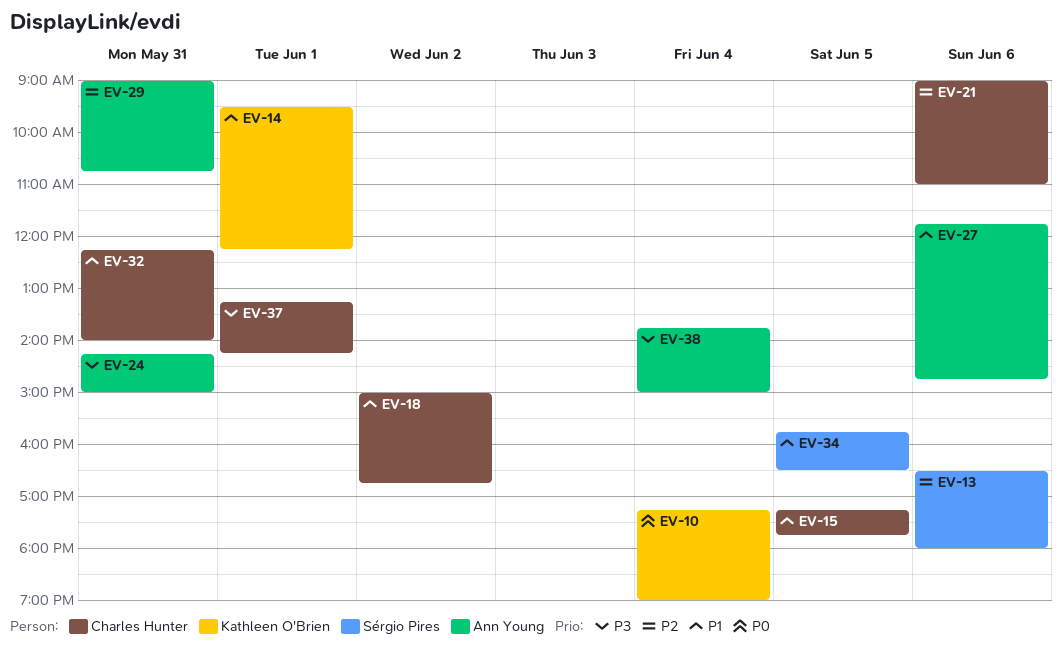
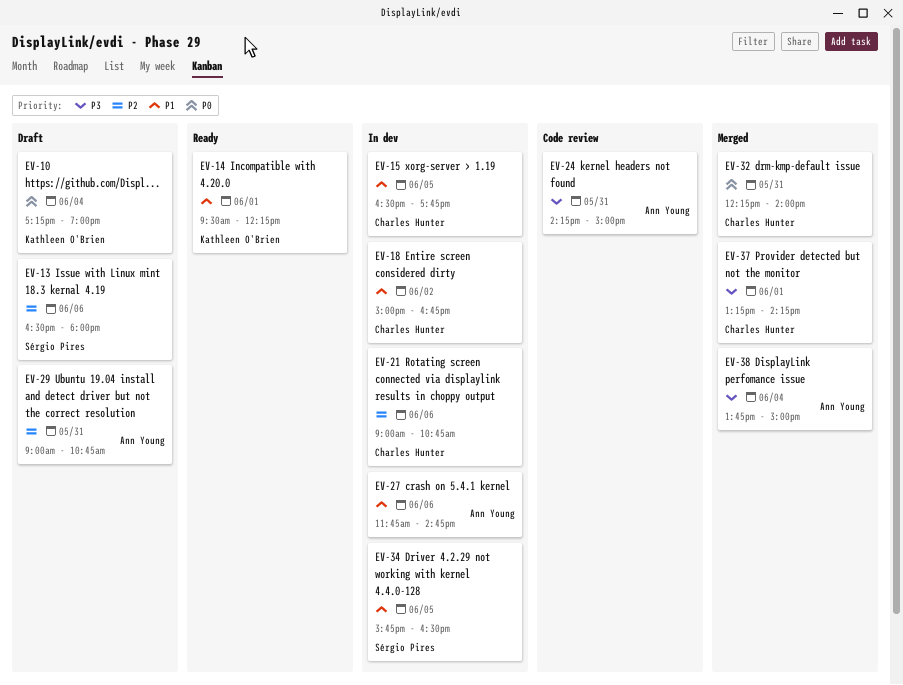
EV-15, begins: 17:15 -> 16:30
EV-21, ends: 11:00 -> 10:45
EV-32, priority: P1 -> P0

